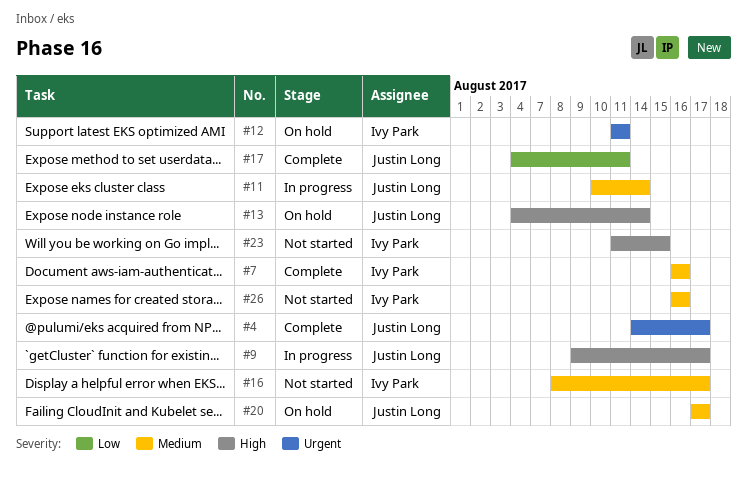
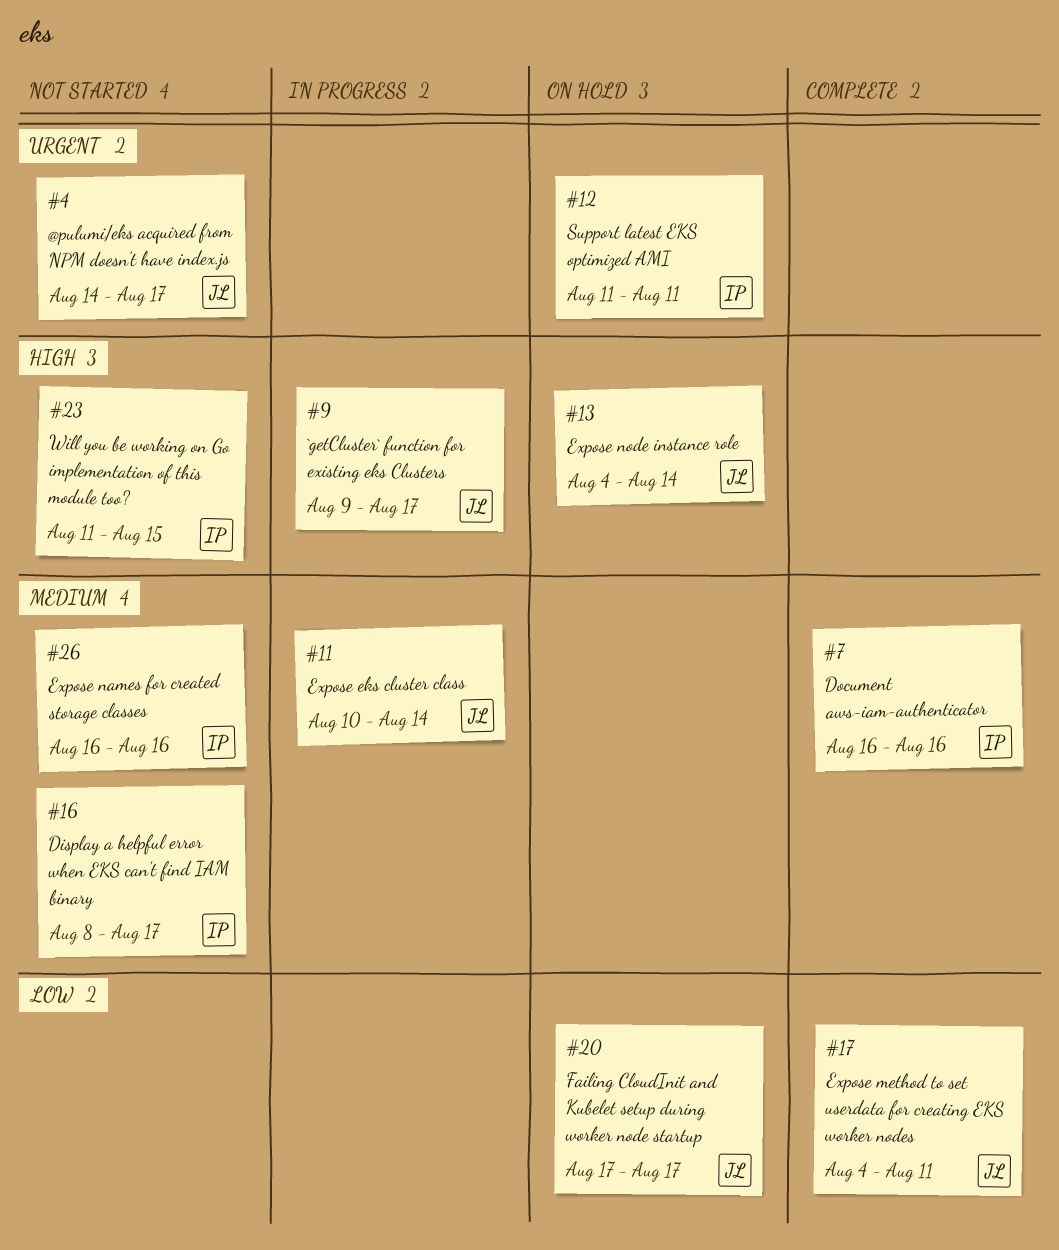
#4, status: Complete -> Not started
#20, priority: Medium -> Low

